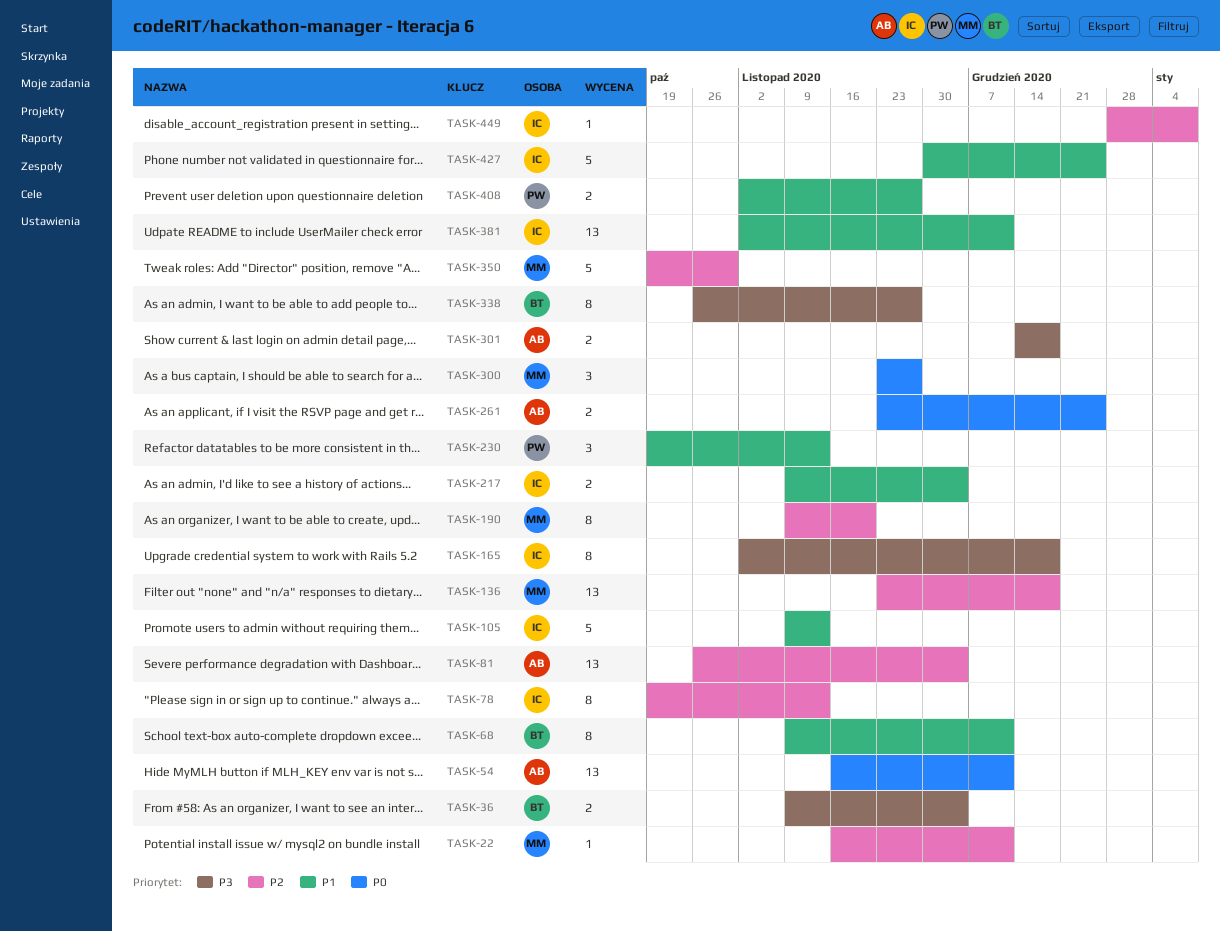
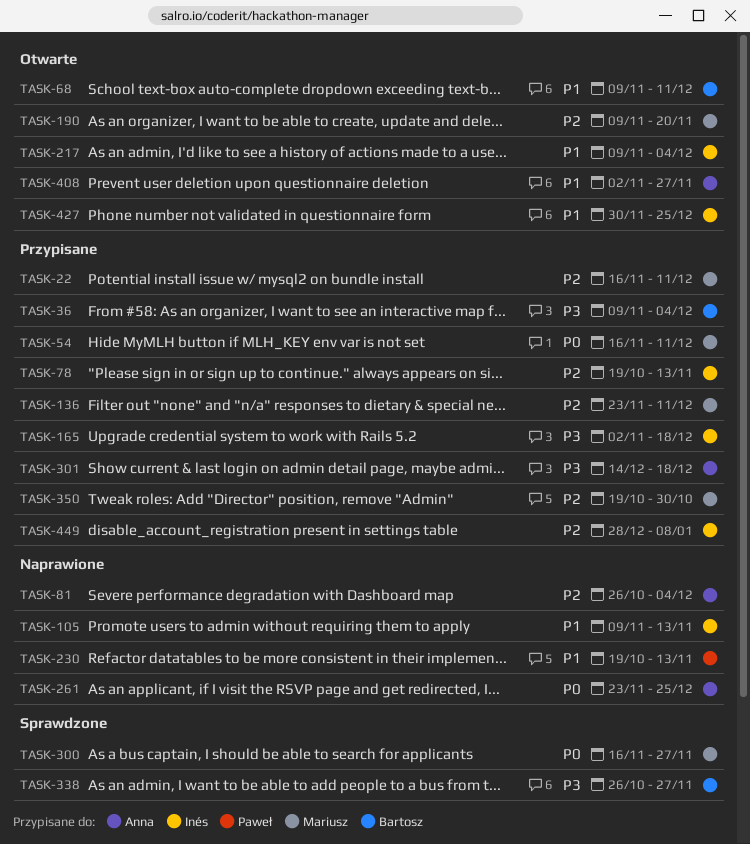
TASK-54, owner: Anna -> Mariusz
TASK-136, due: Dec 18 -> Dec 11
TASK-300, start: Nov 23 -> Nov 16
TASK-381: present -> none
TASK-408, owner: Paweł -> Anna

